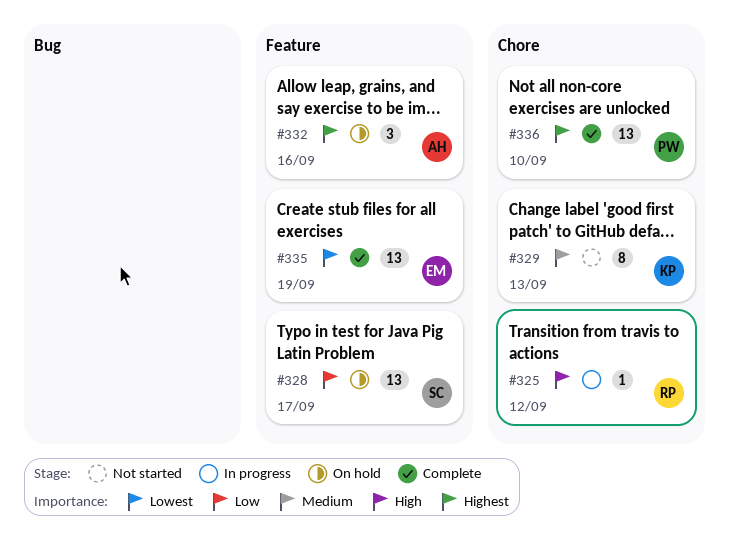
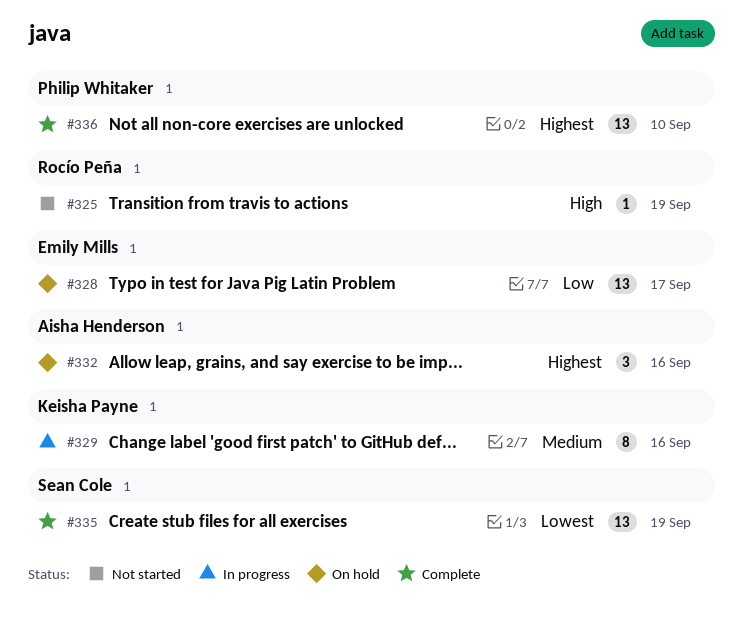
#325, status: In progress -> Not started
#325, due: Sep 12 -> Sep 19
#328, owner: Sean Cole -> Emily Mills
#329, status: Not started -> In progress
#329, due: Sep 13 -> Sep 16
#335, owner: Emily Mills -> Sean Cole

